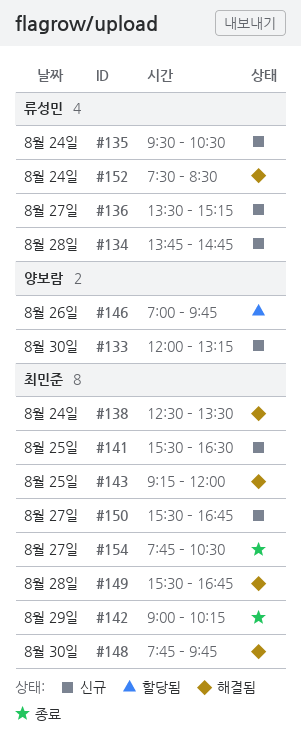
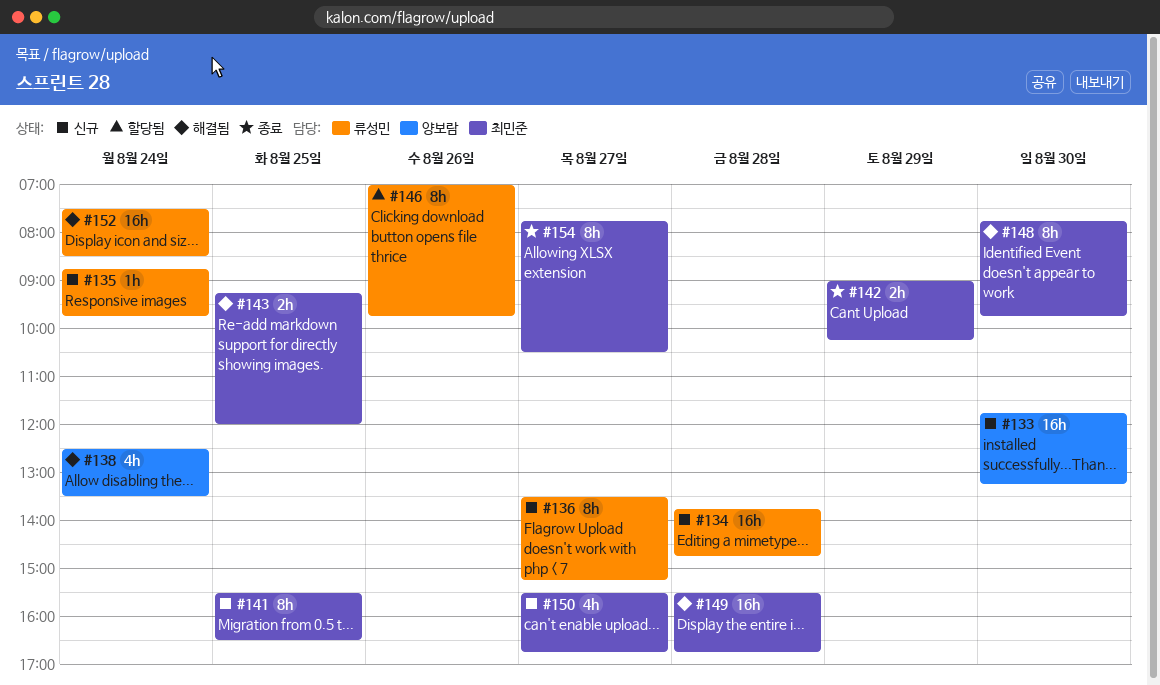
#133, begins: 12:00 -> 11:45
#135, begins: 09:30 -> 08:45
#135, ends: 10:30 -> 09:45
#138, owner: 최민준 -> 양보람
#146, owner: 양보람 -> 류성민

